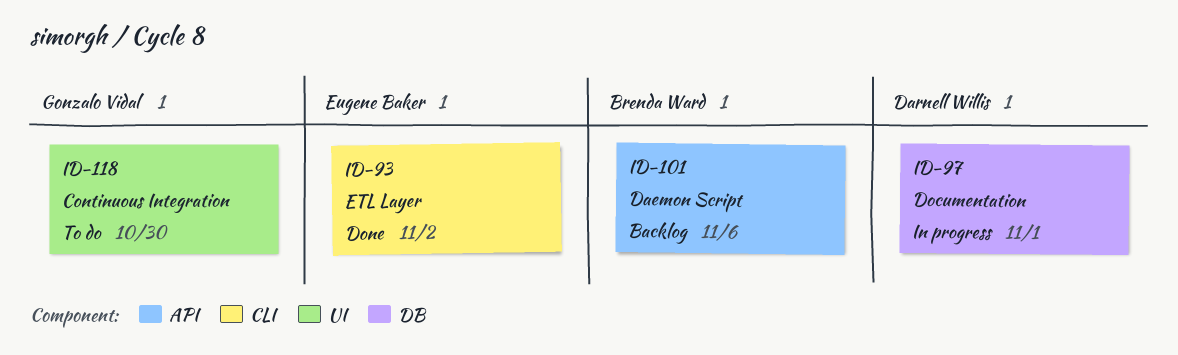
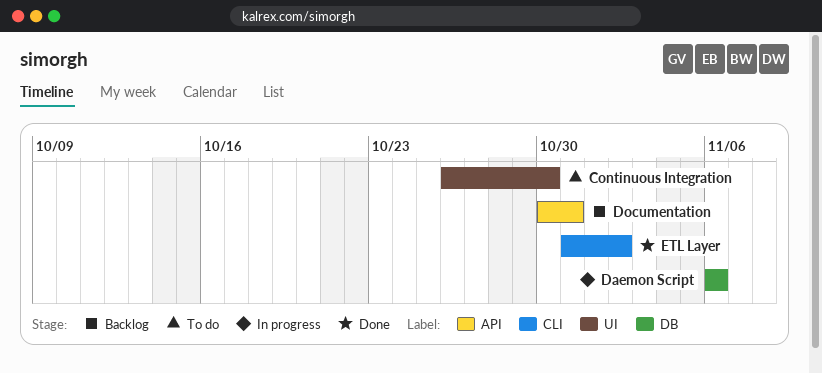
Daemon Script, status: Backlog -> In progress
Daemon Script, label: API -> DB
Documentation, status: In progress -> Backlog
Documentation, label: DB -> API
Documentation, due: Nov 1 -> Oct 31

